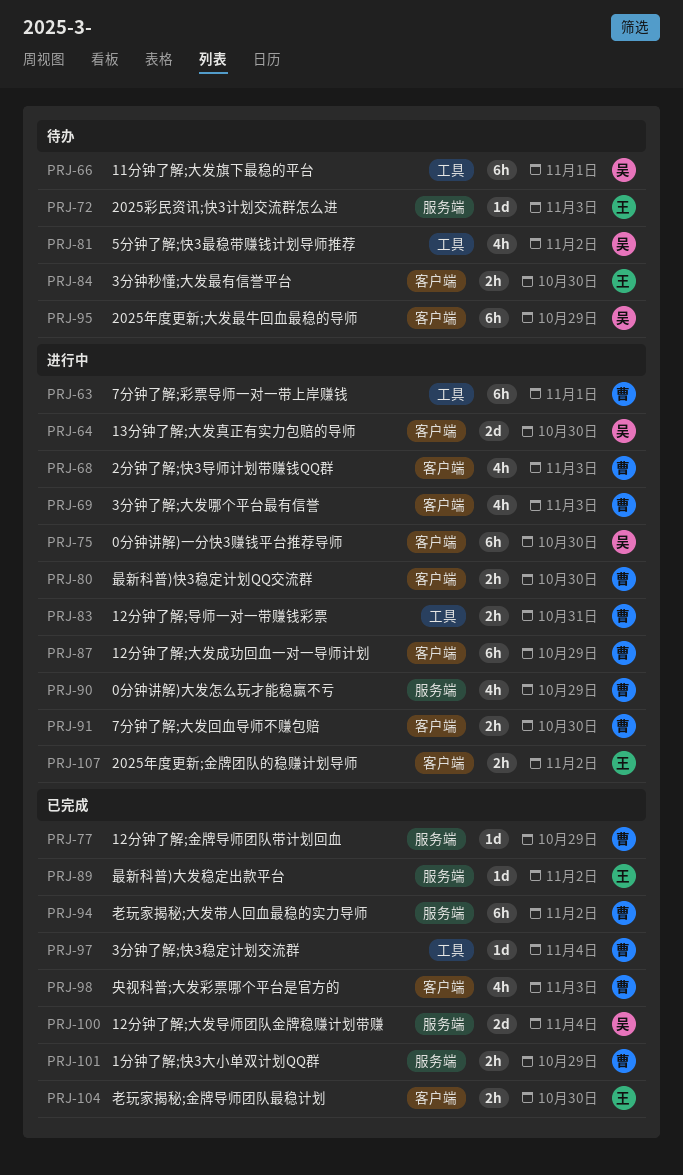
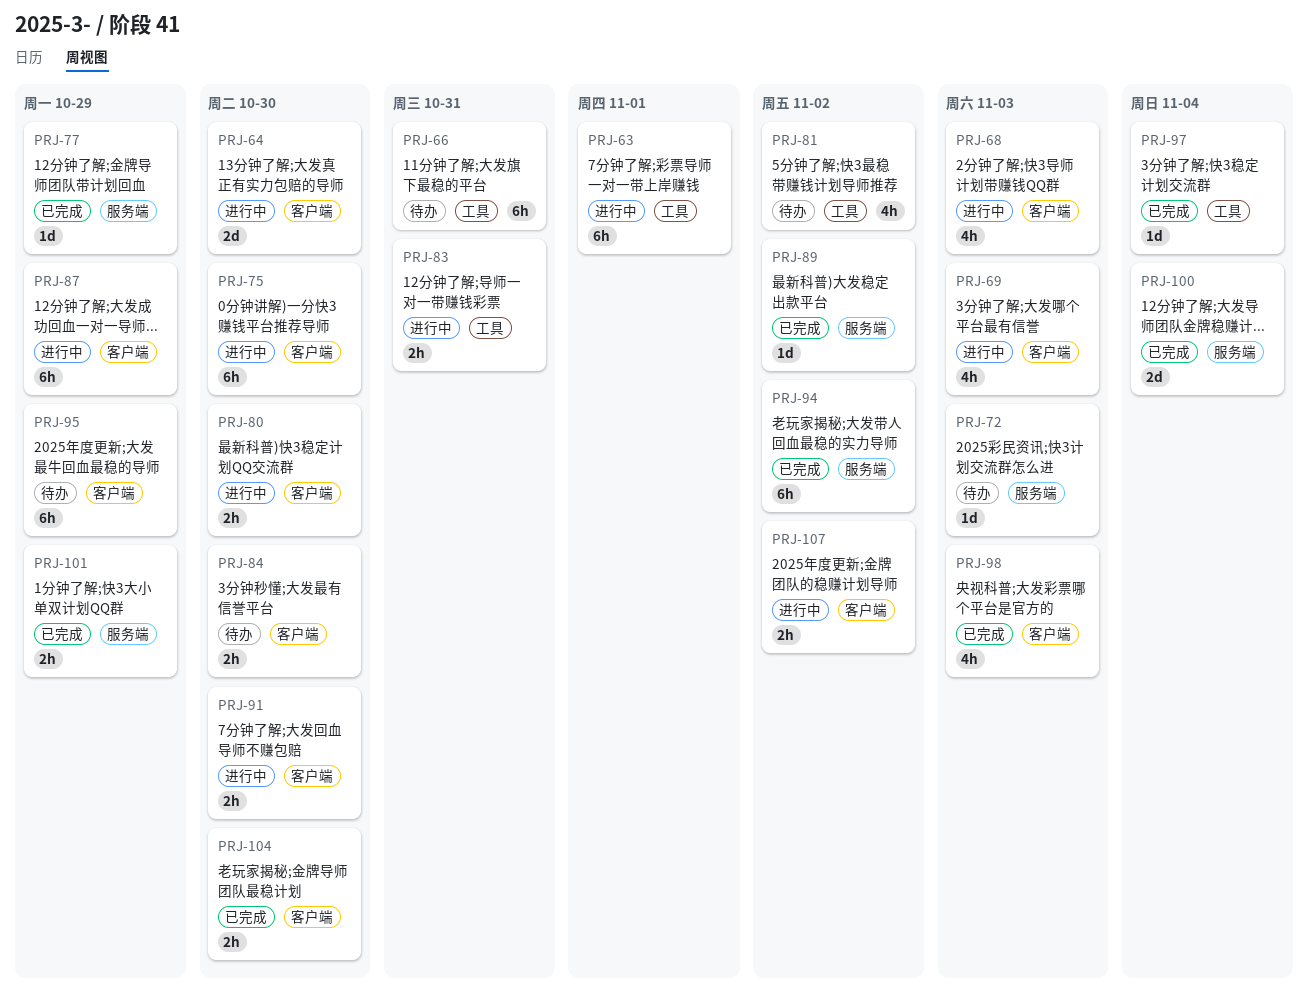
PRJ-66, due: Nov 1 -> Oct 31
PRJ-90: present -> none

